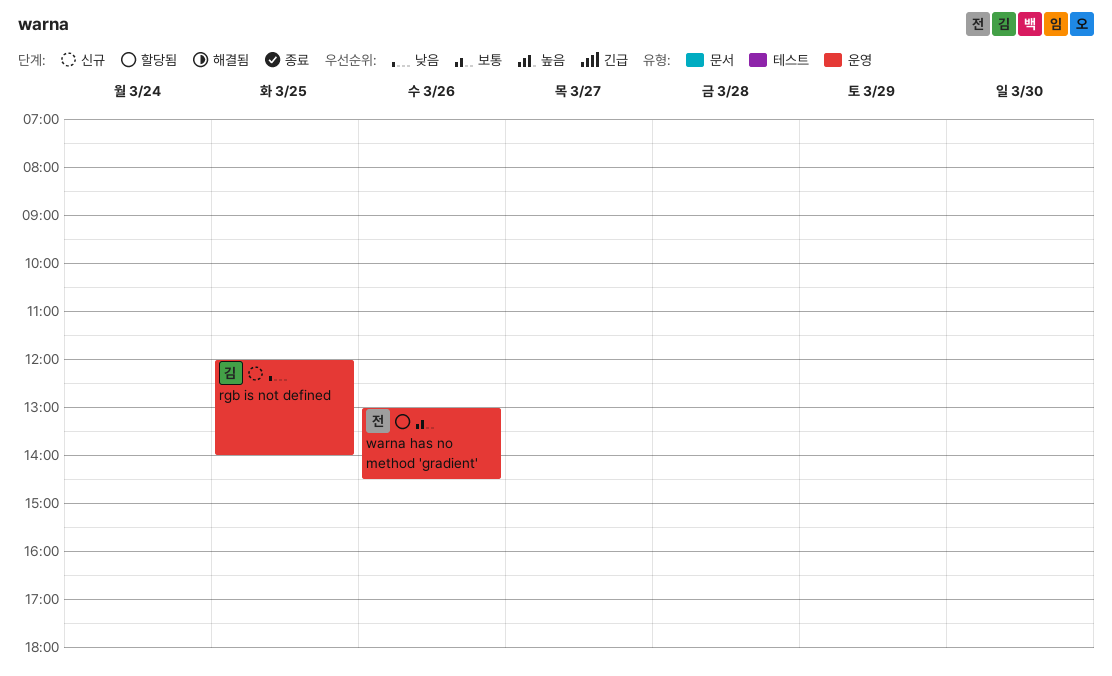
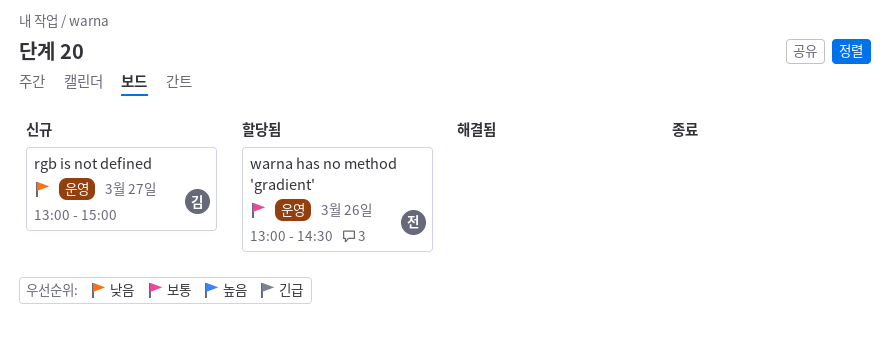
rgb is not defined, day: Mar 25 -> Mar 27
rgb is not defined, begins: 12:00 -> 13:00
rgb is not defined, ends: 14:00 -> 15:00

